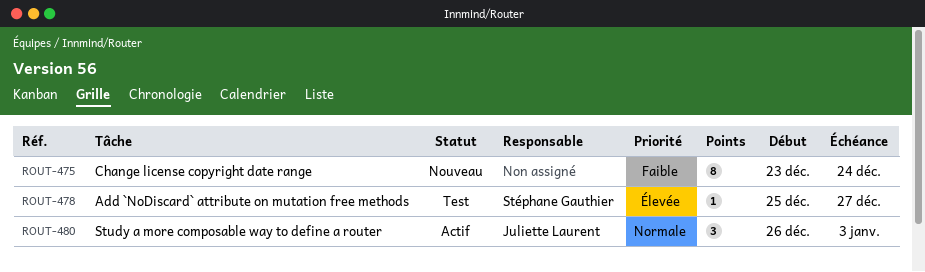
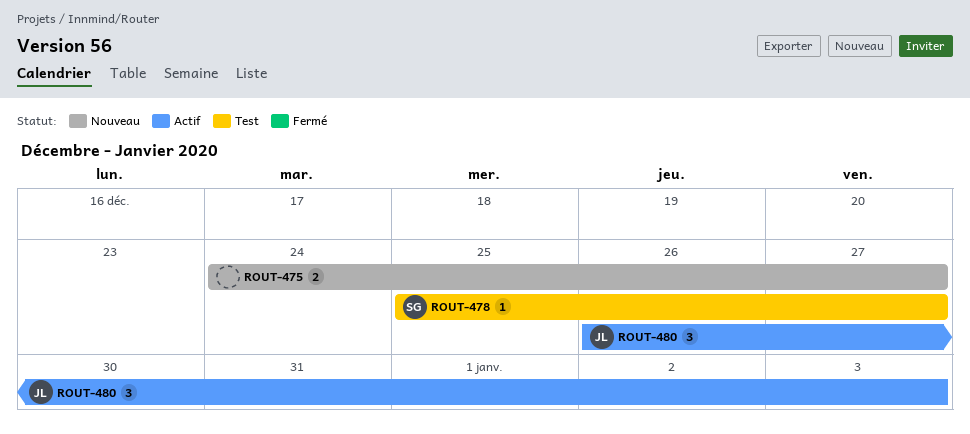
ROUT-475, estimate: 8 -> 2
ROUT-475, start: Dec 23 -> Dec 24
ROUT-475, due: Dec 24 -> Dec 27

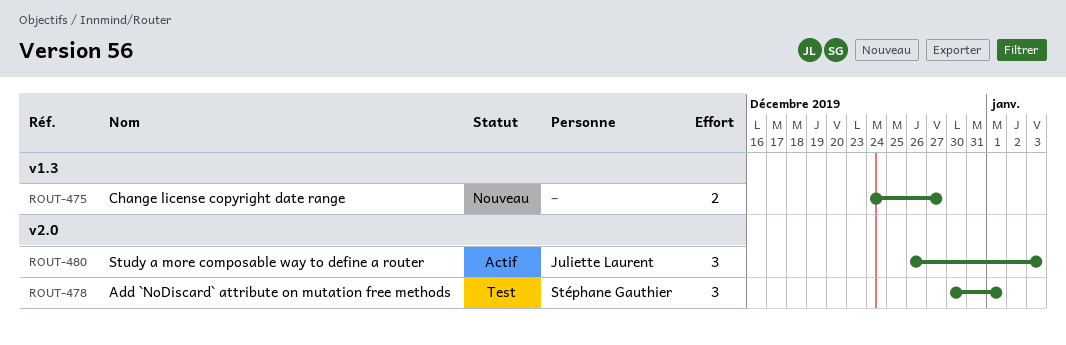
ROUT-478, estimate: 1 -> 3
ROUT-478, start: Dec 25 -> Dec 30
ROUT-478, due: Dec 27 -> Jan 1

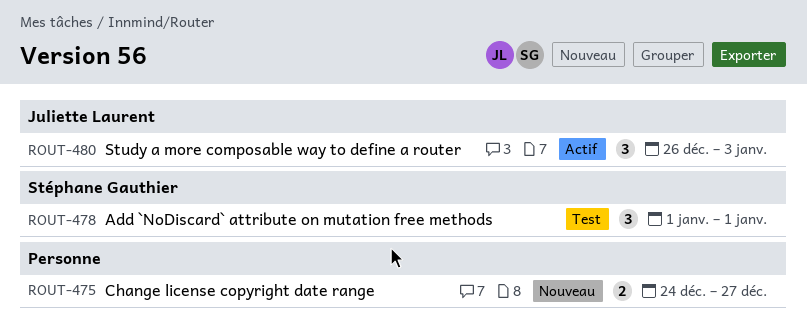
ROUT-478, start: Dec 30 -> Jan 1

